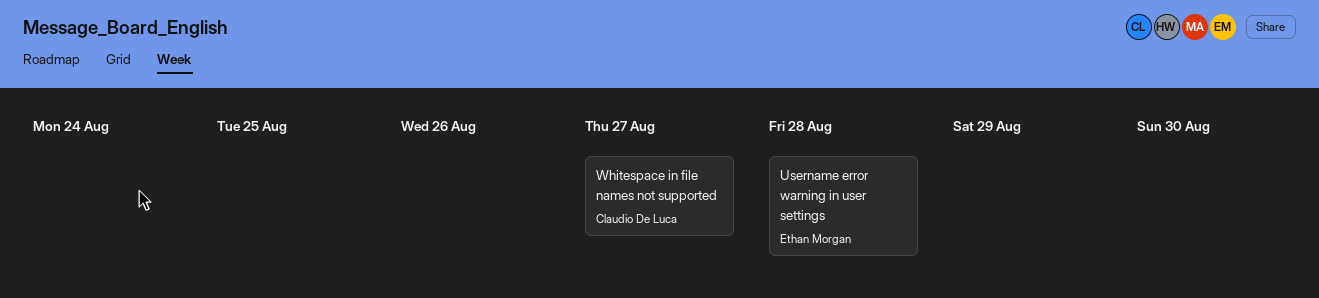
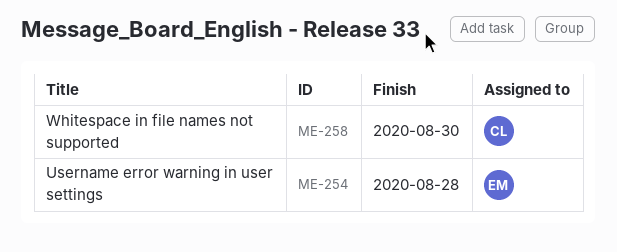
Whitespace in file names not supported, due: Aug 27 -> Aug 30

